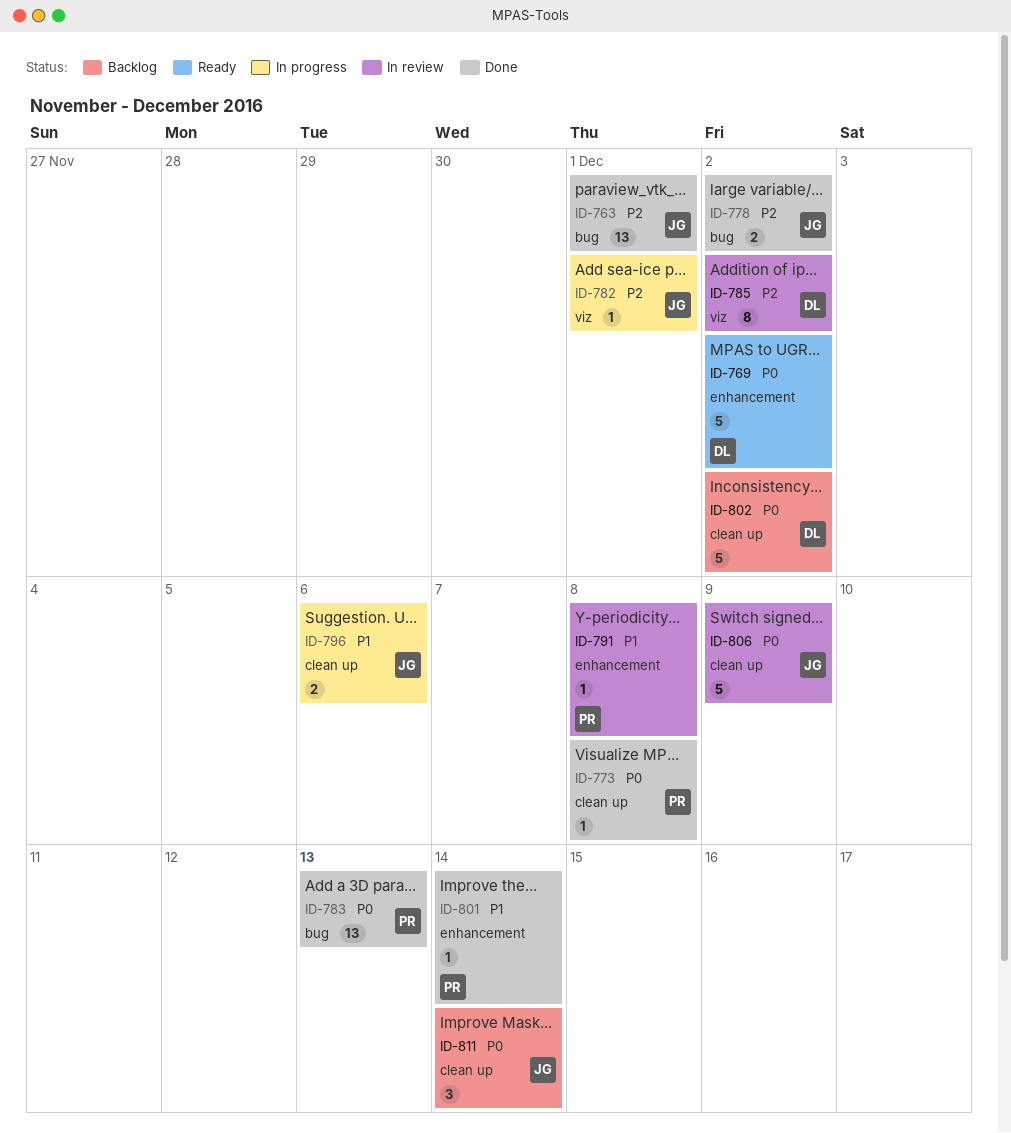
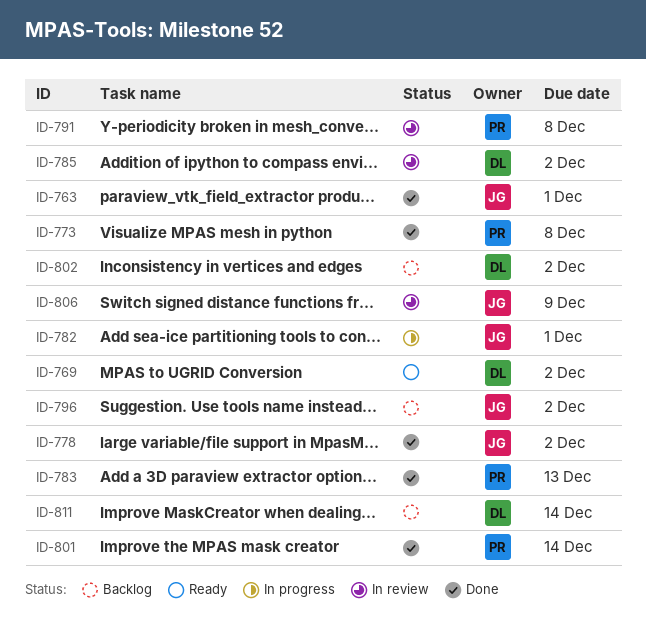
ID-796, status: In progress -> Backlog
ID-796, due: Dec 6 -> Dec 2
ID-811, owner: JG -> DL

